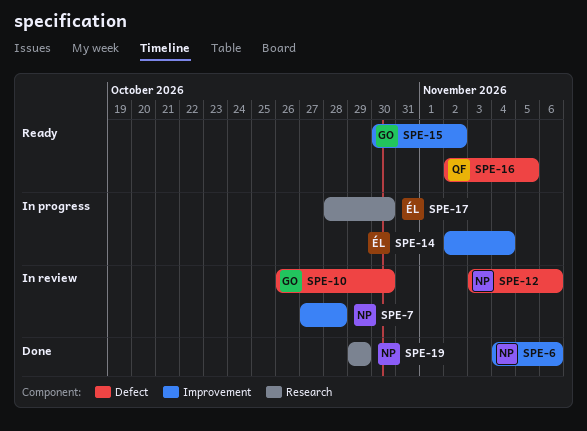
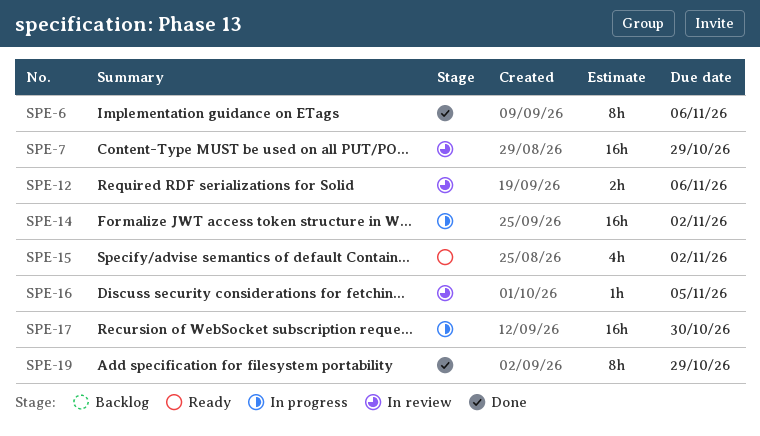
SPE-7, due: Oct 28 -> Oct 29
SPE-10: present -> none
SPE-14, due: Nov 4 -> Nov 2
SPE-16, status: Ready -> In review

